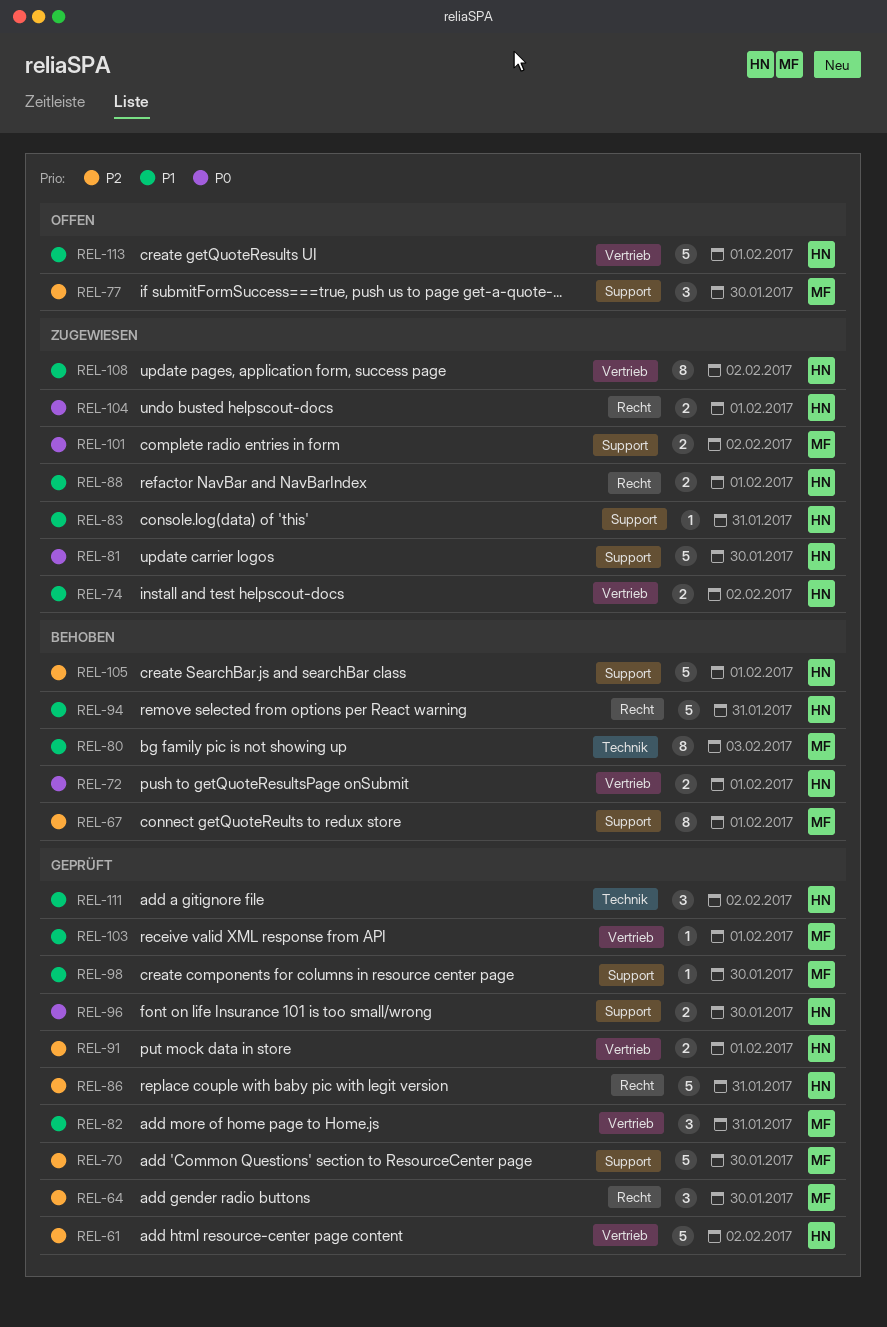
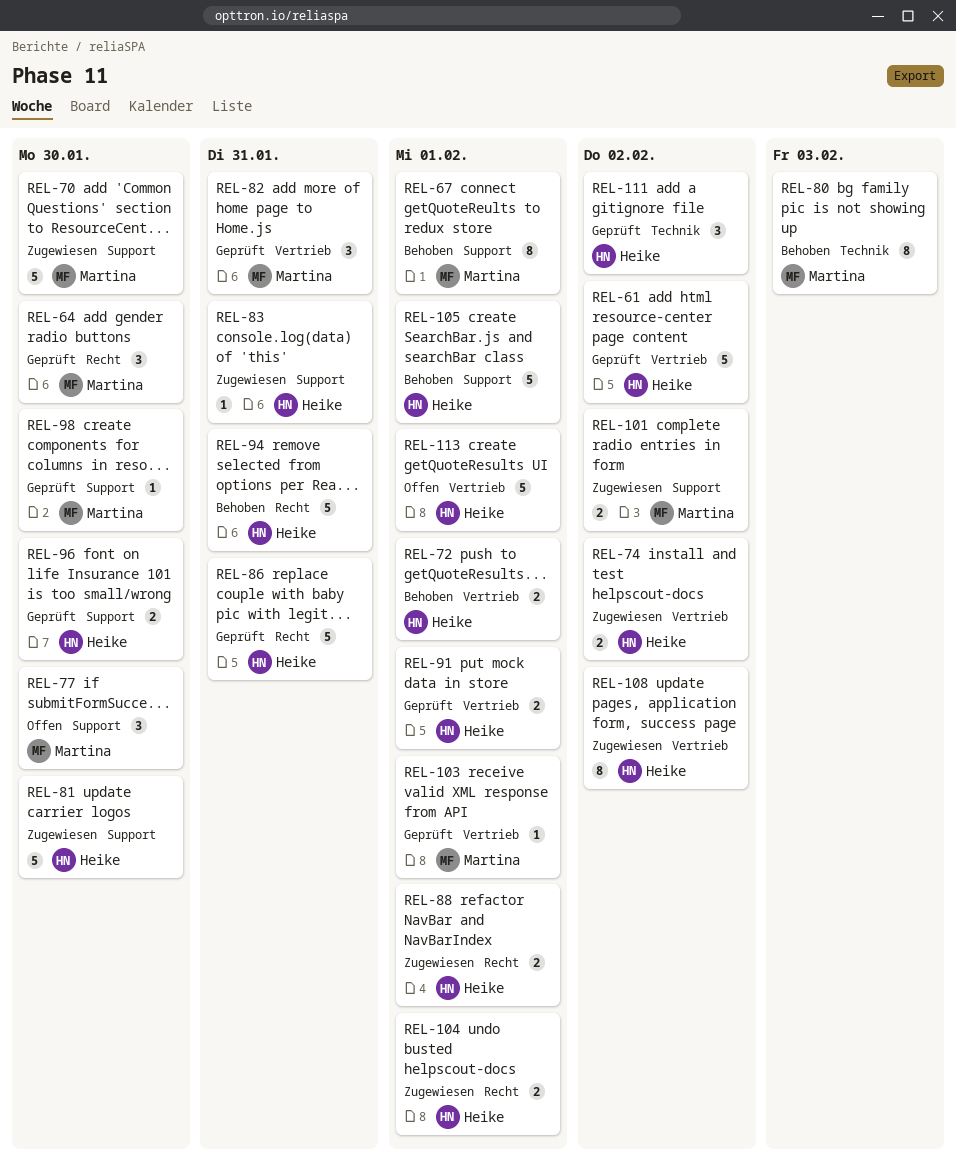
REL-70, status: Geprüft -> Zugewiesen

